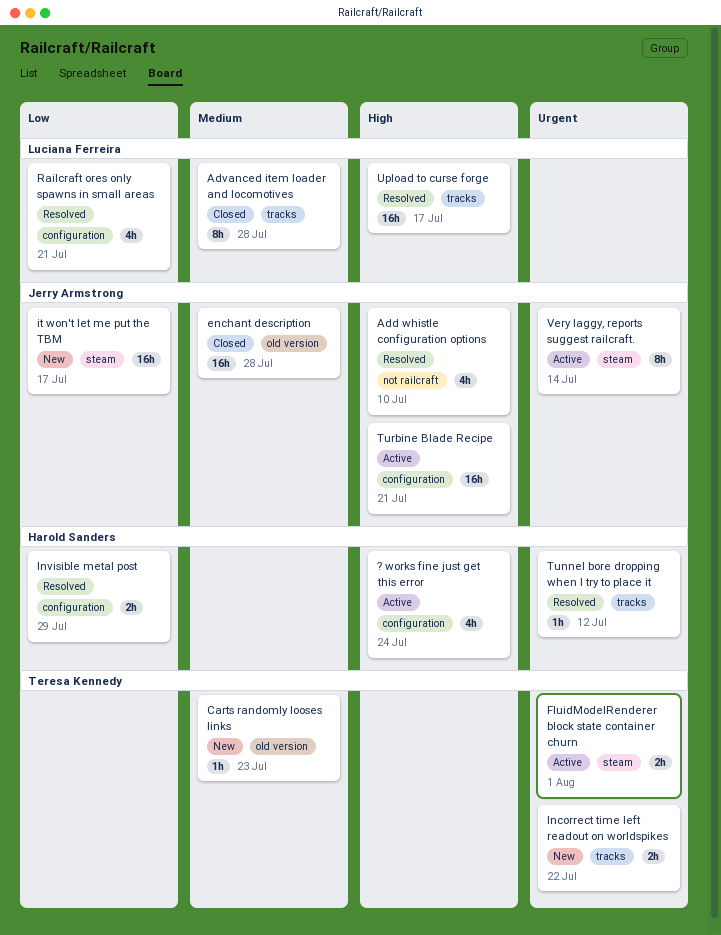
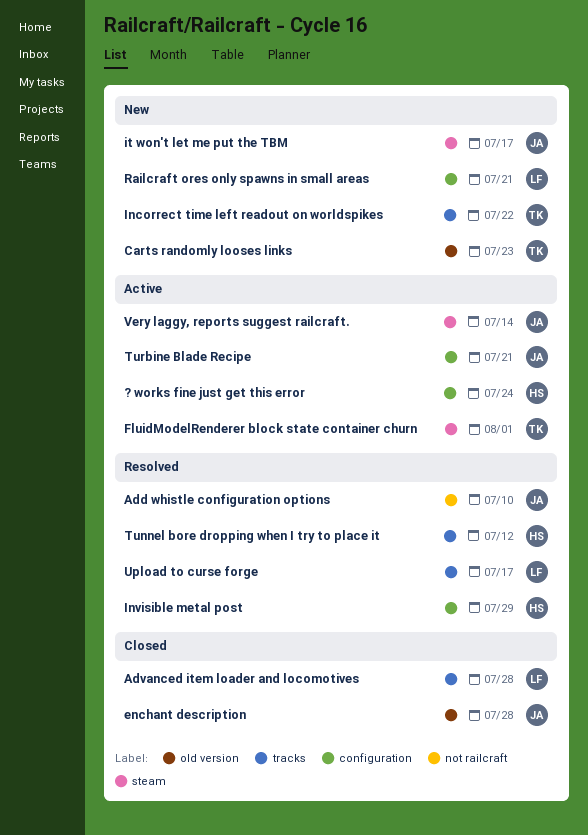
Railcraft ores only spawns in small areas, status: Resolved -> New

